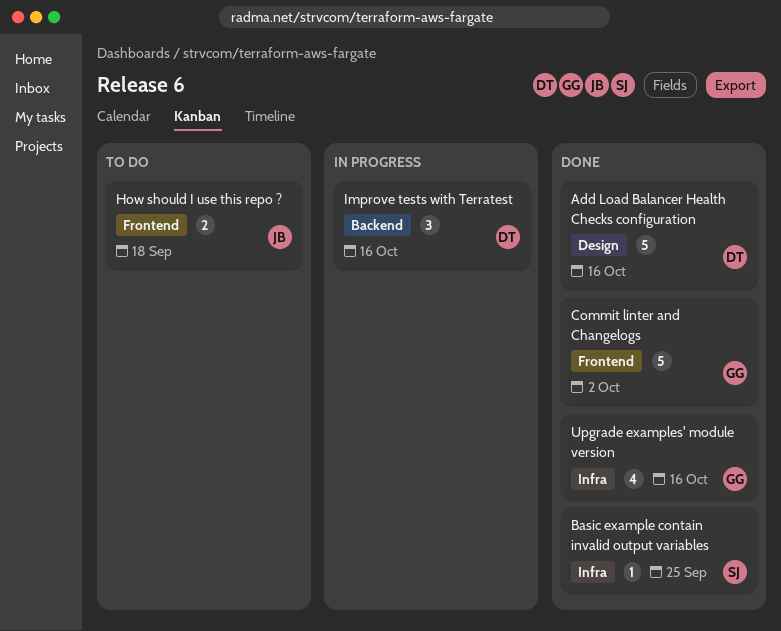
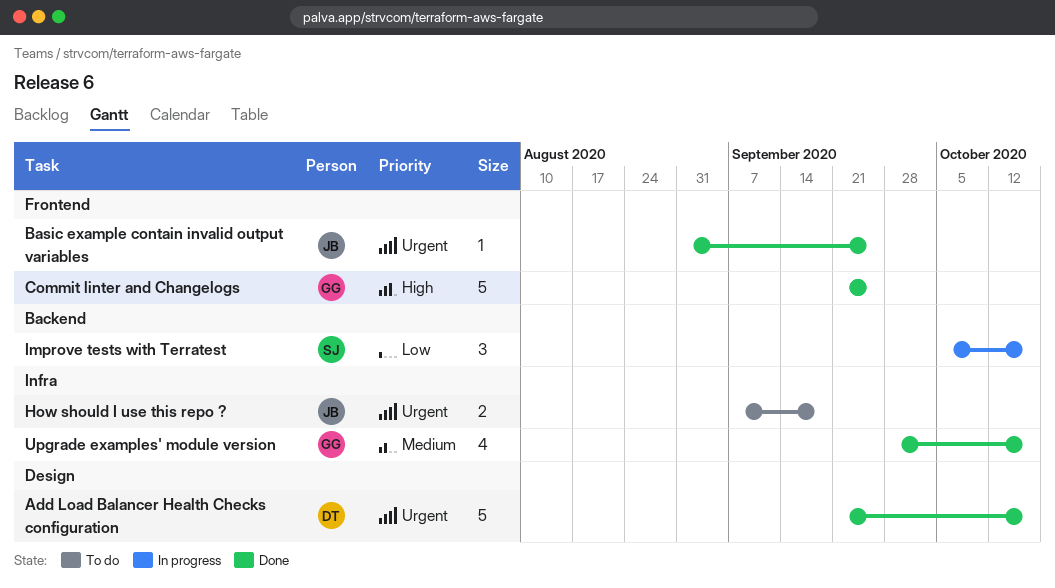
Basic example contain invalid output variables, owner: SJ -> JB
Basic example contain invalid output variables, label: Infra -> Frontend
Commit linter and Changelogs, due: Oct 2 -> Sep 25
How should I use this repo ?, label: Frontend -> Infra
Improve tests with Terratest, owner: DT -> SJ

